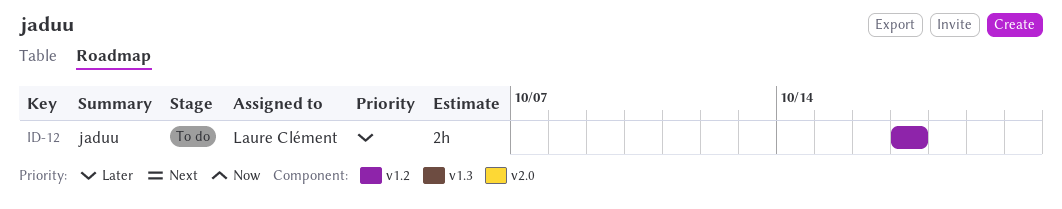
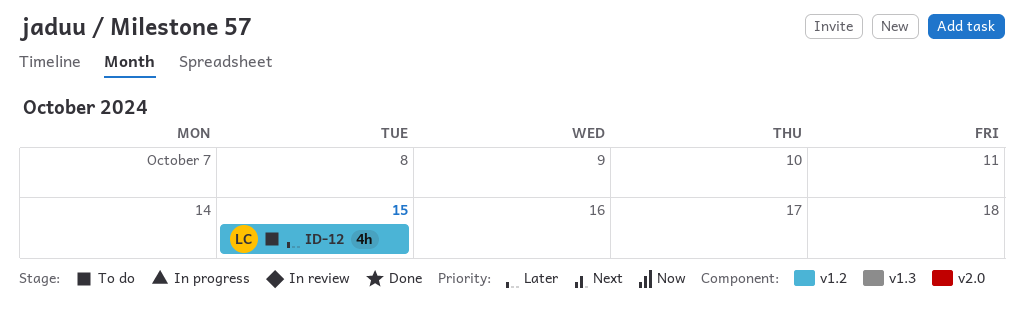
ID-12, estimate: 2h -> 4h
ID-12, start: Oct 17 -> Oct 15
ID-12, due: Oct 17 -> Oct 15

